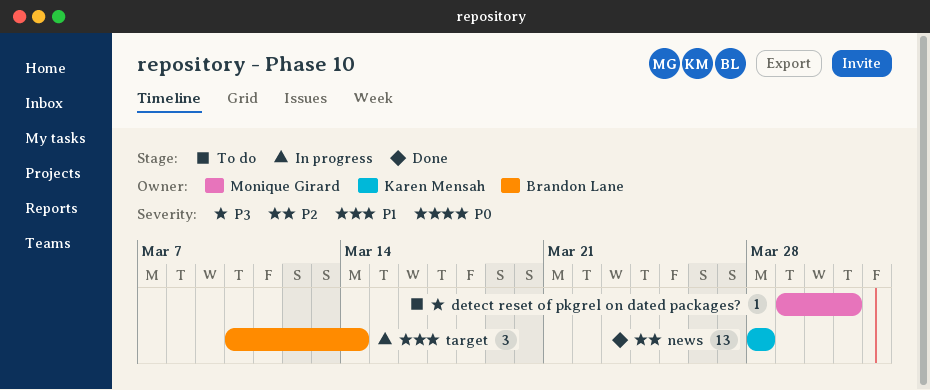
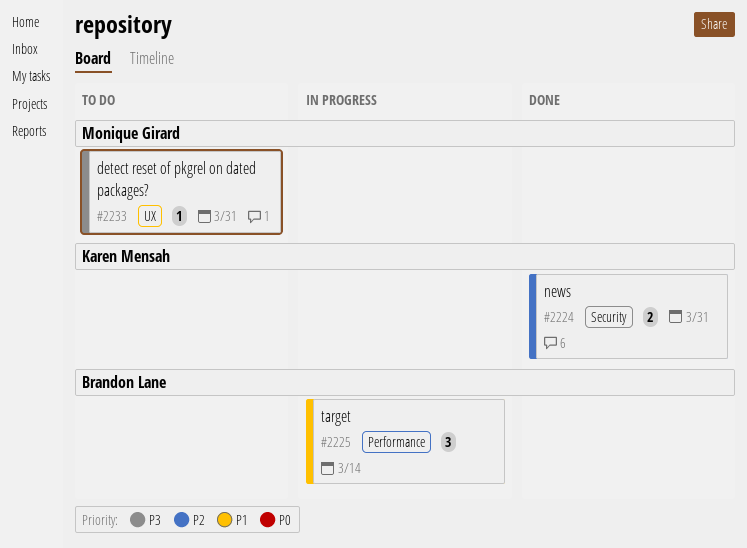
news, estimate: 13 -> 2
news, due: Mar 28 -> Mar 31

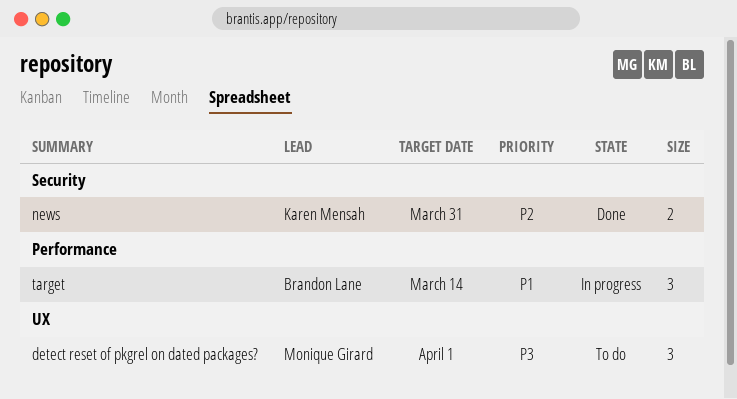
detect reset of pkgrel on dated packages?, estimate: 1 -> 3
detect reset of pkgrel on dated packages?, due: Mar 31 -> Apr 1

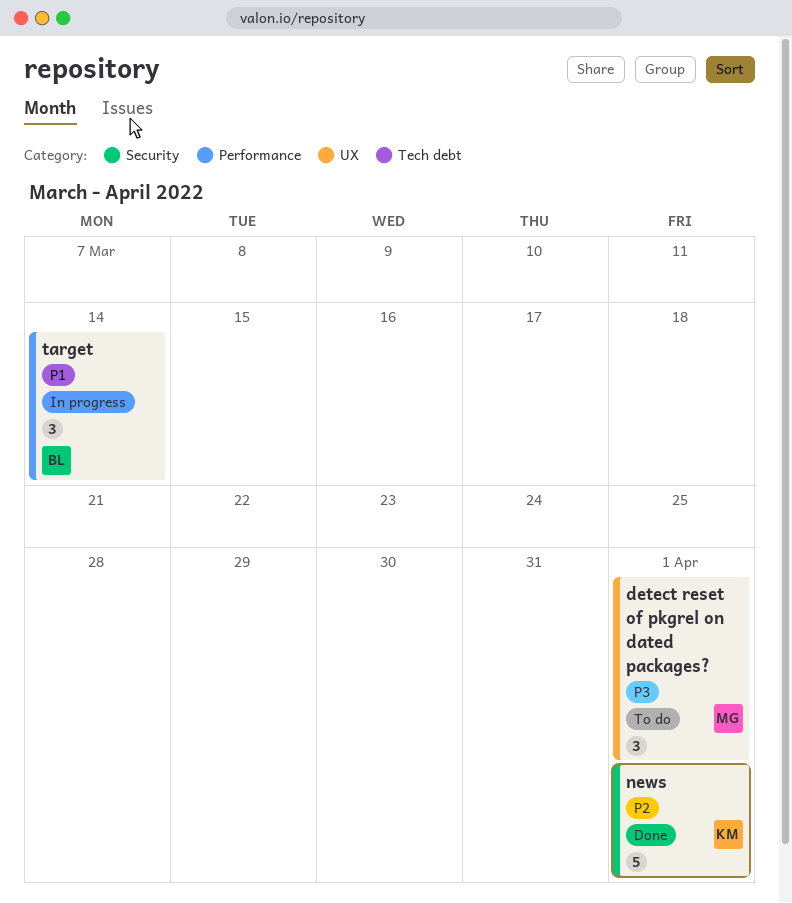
news, estimate: 2 -> 5
news, due: Mar 31 -> Apr 1

